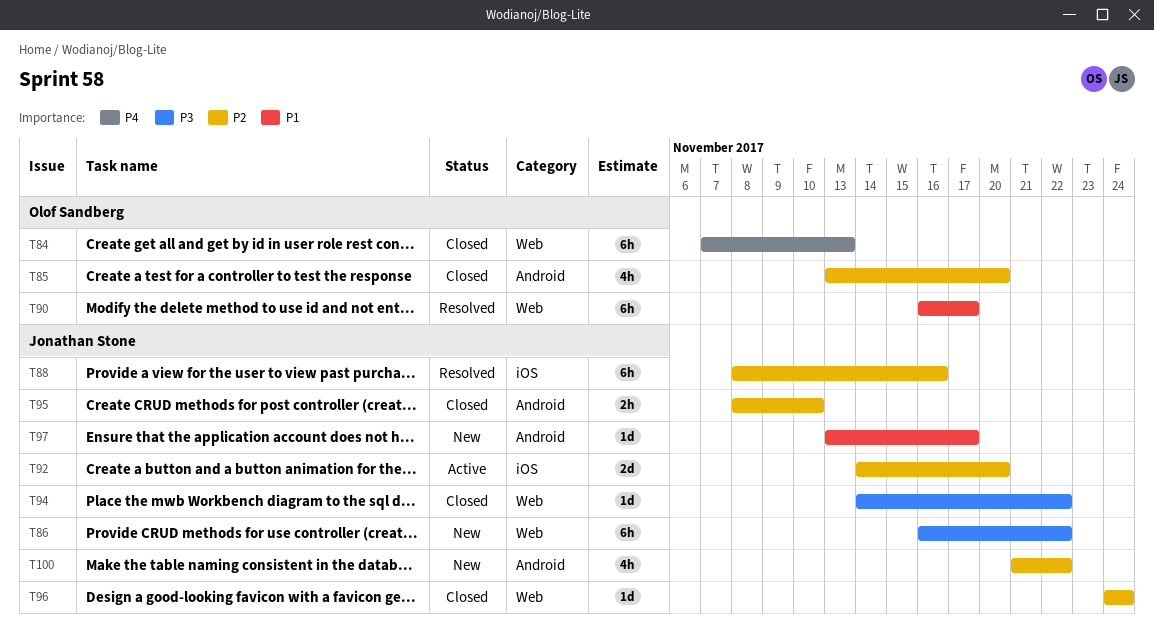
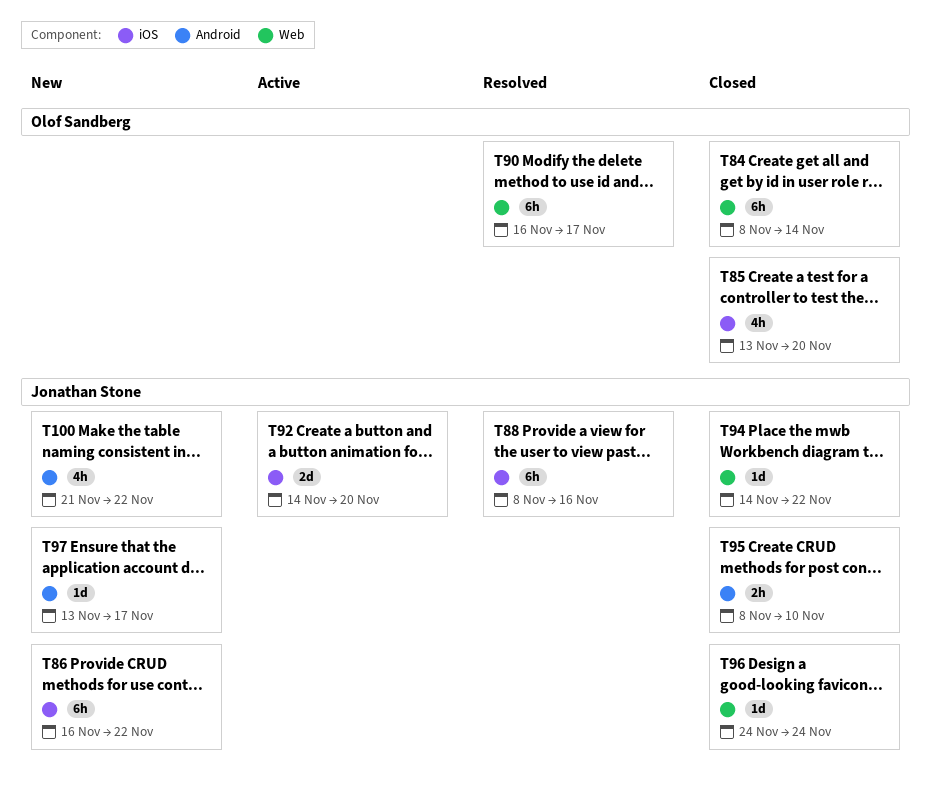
T84, start: Nov 7 -> Nov 8
T84, due: Nov 13 -> Nov 14
T85, label: Android -> iOS
T86, label: Web -> iOS

